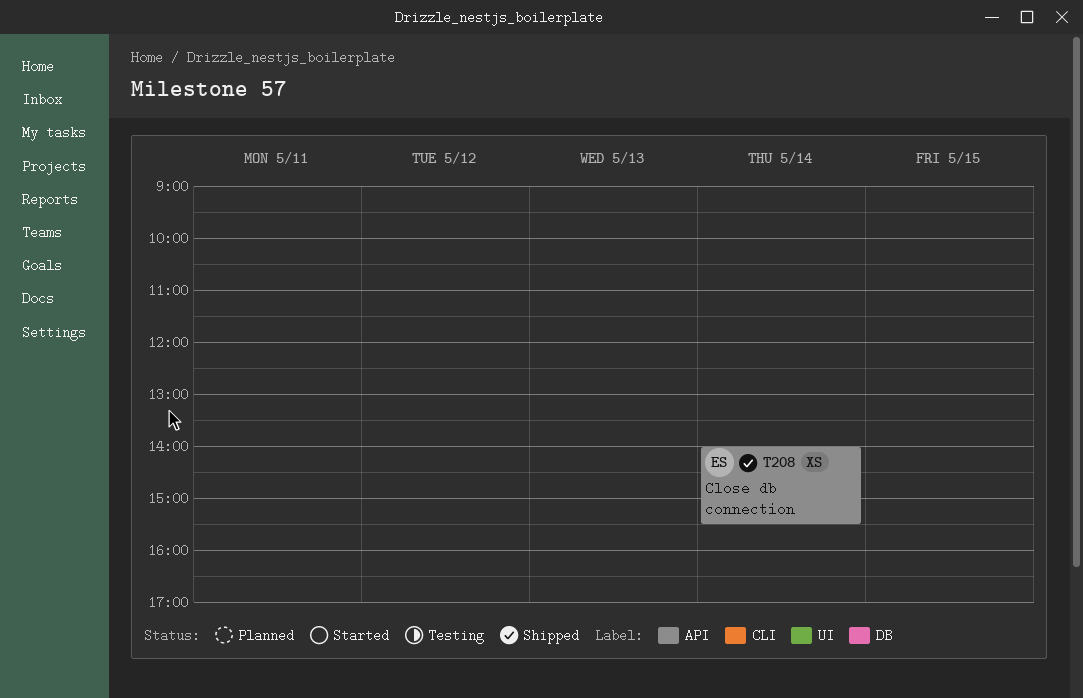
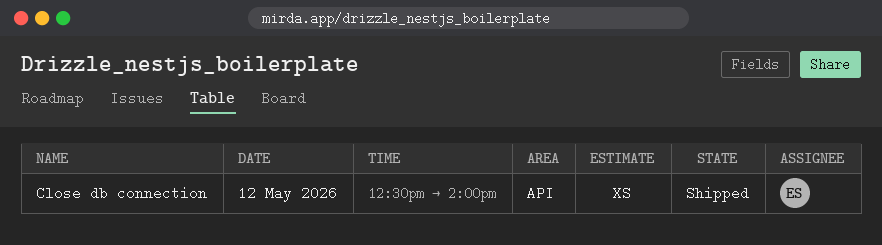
Close db connection, day: May 14 -> May 12
Close db connection, begins: 14:00 -> 12:30
Close db connection, ends: 15:30 -> 14:00

